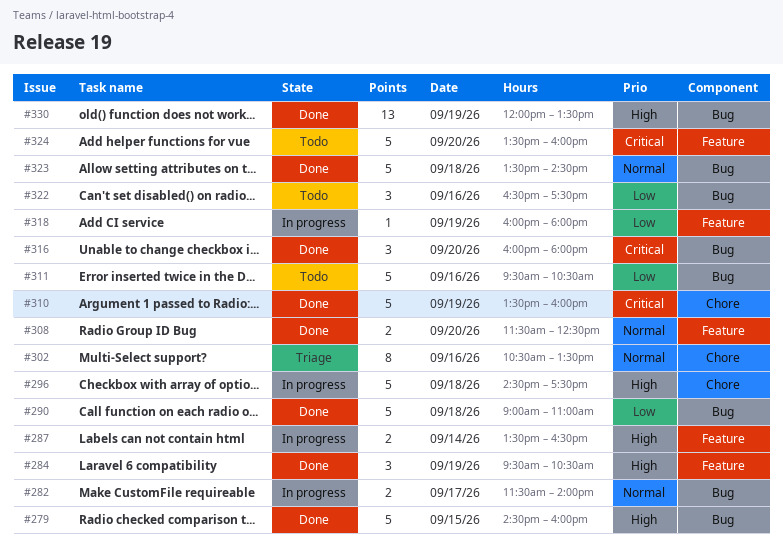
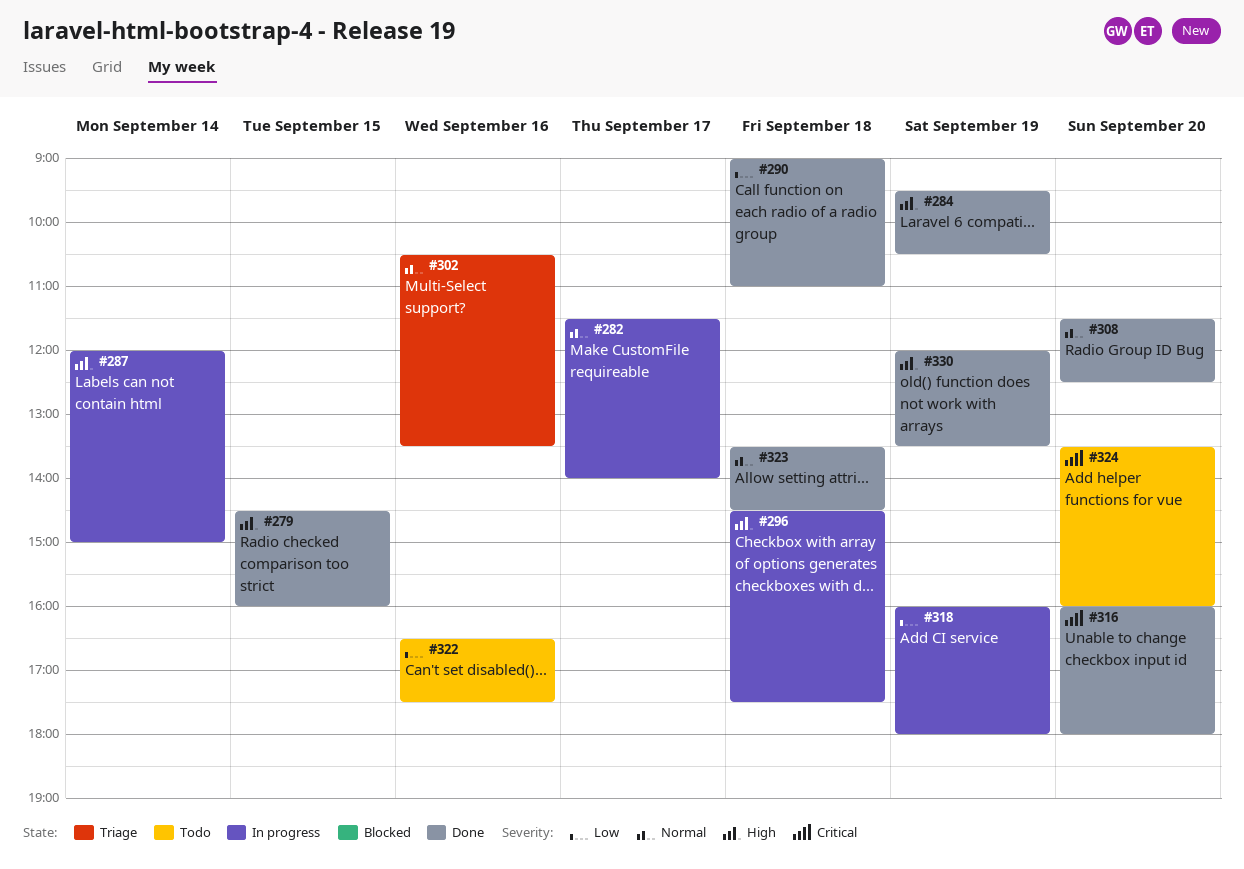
#287, begins: 13:30 -> 12:00
#287, ends: 16:30 -> 15:00
#310: present -> none
#311: present -> none

